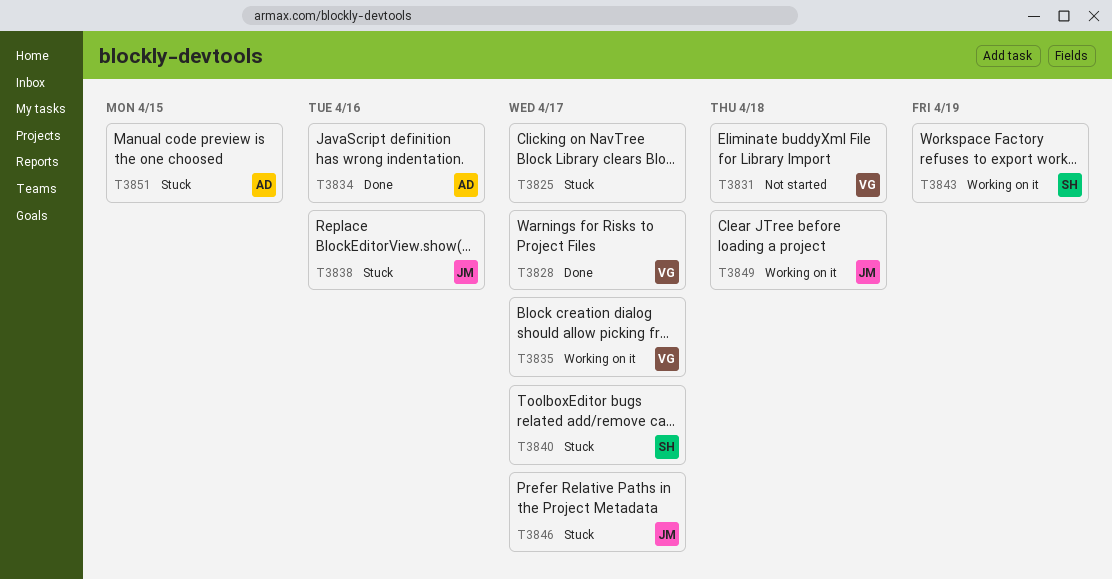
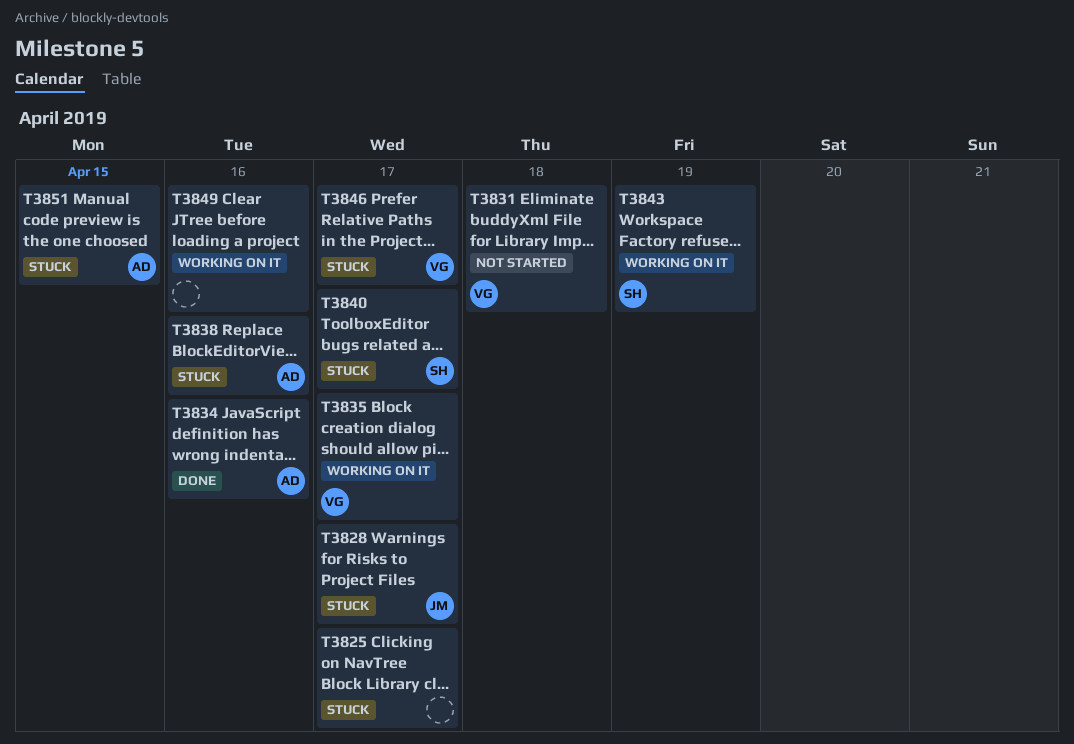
T3828, status: Done -> Stuck
T3828, owner: VG -> JM
T3838, owner: JM -> AD
T3846, owner: JM -> VG
T3849, owner: JM -> none
T3849, due: Apr 18 -> Apr 16

